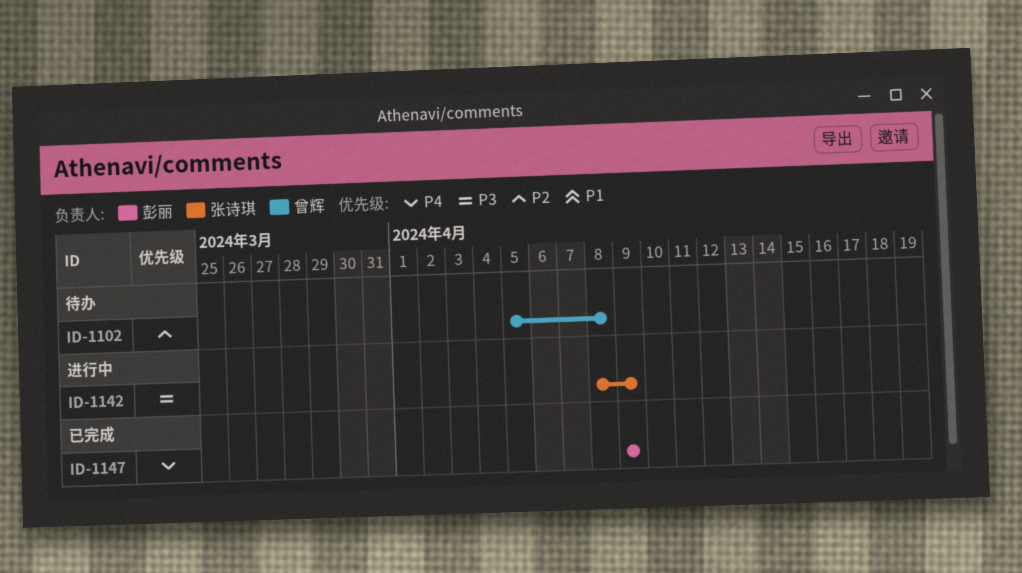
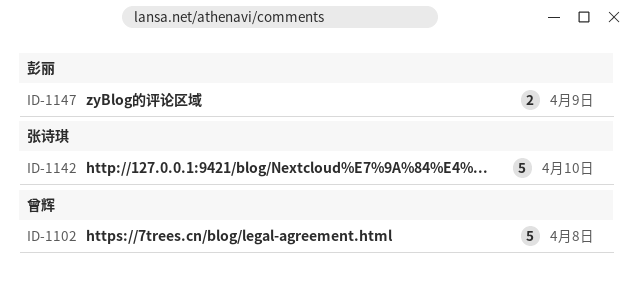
ID-1142, due: Apr 9 -> Apr 10

